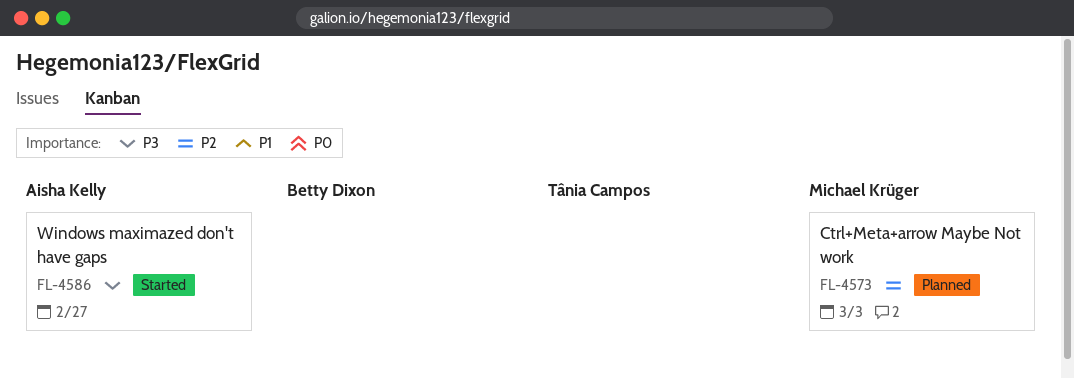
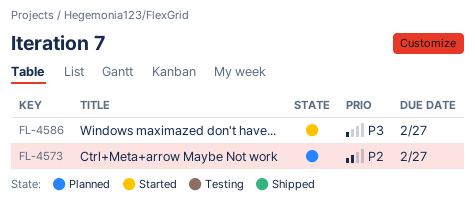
FL-4573, due: Mar 3 -> Feb 27

